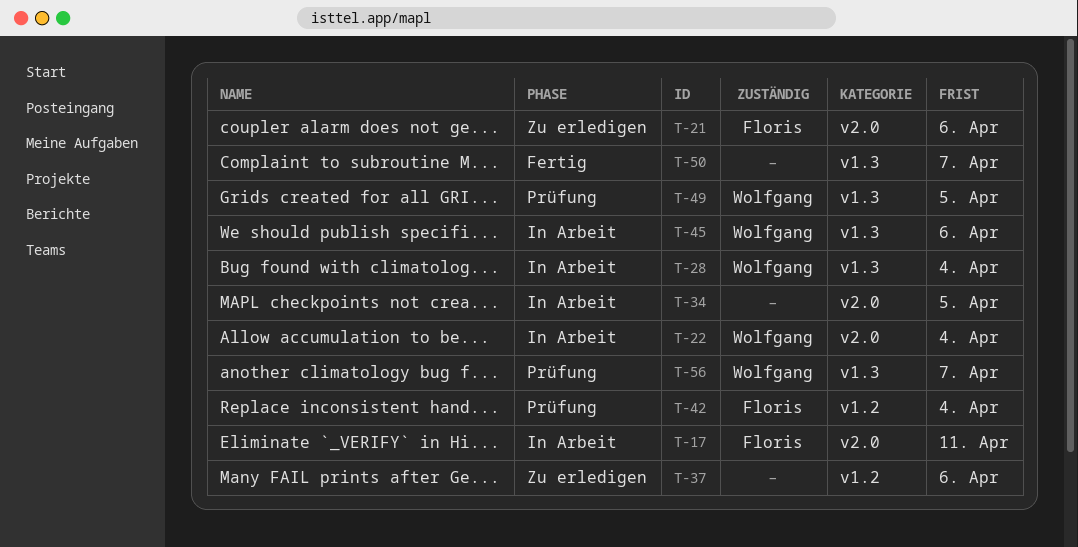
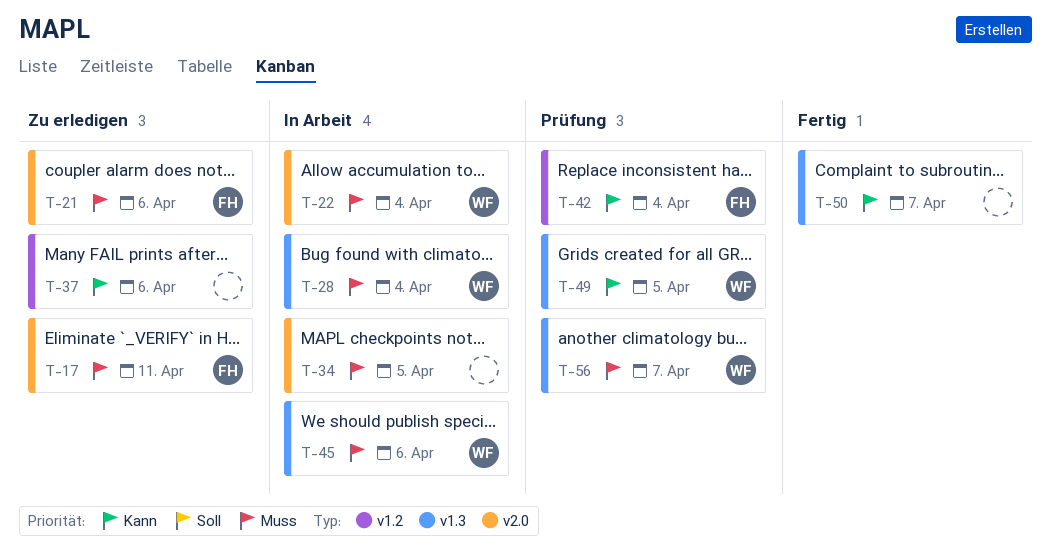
T-17, status: In Arbeit -> Zu erledigen

